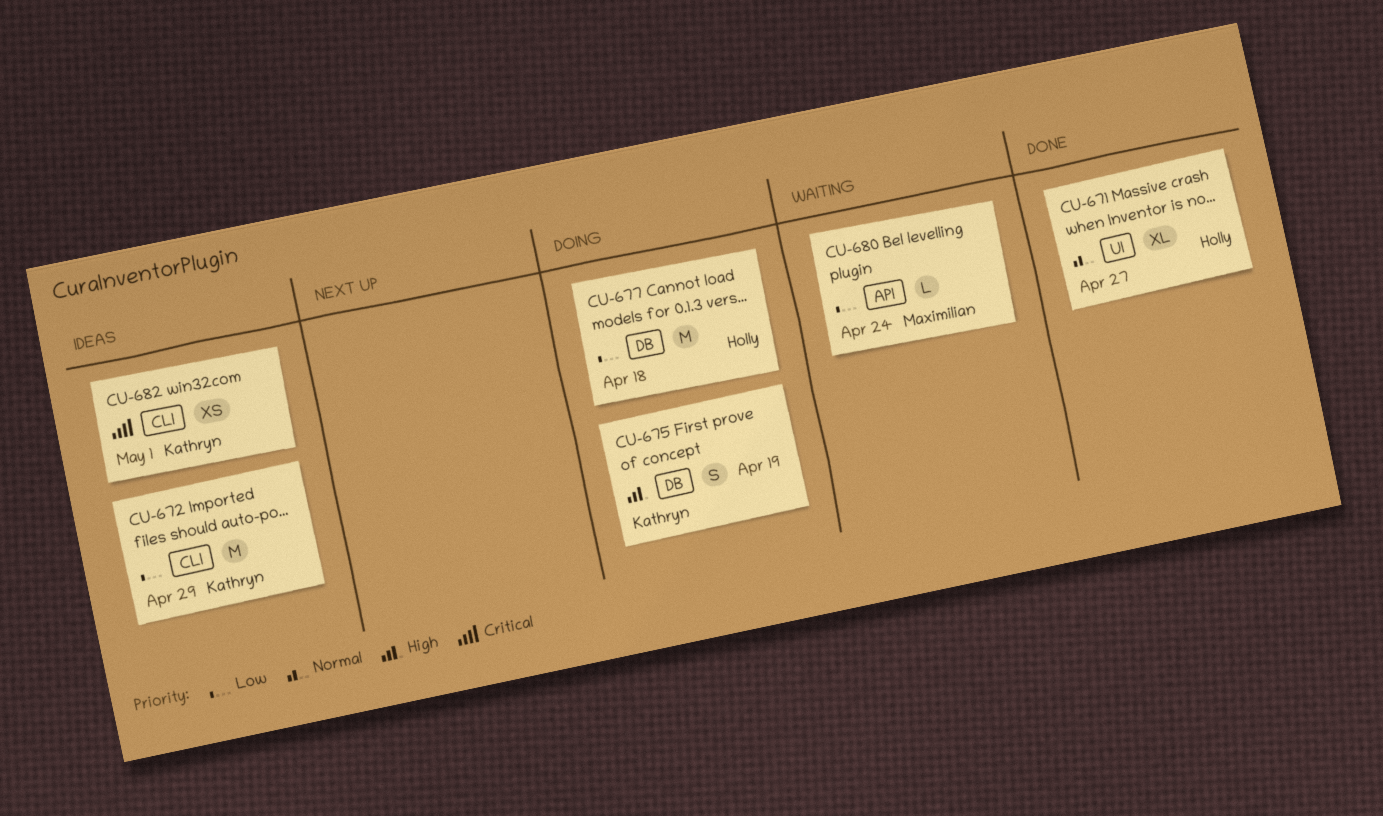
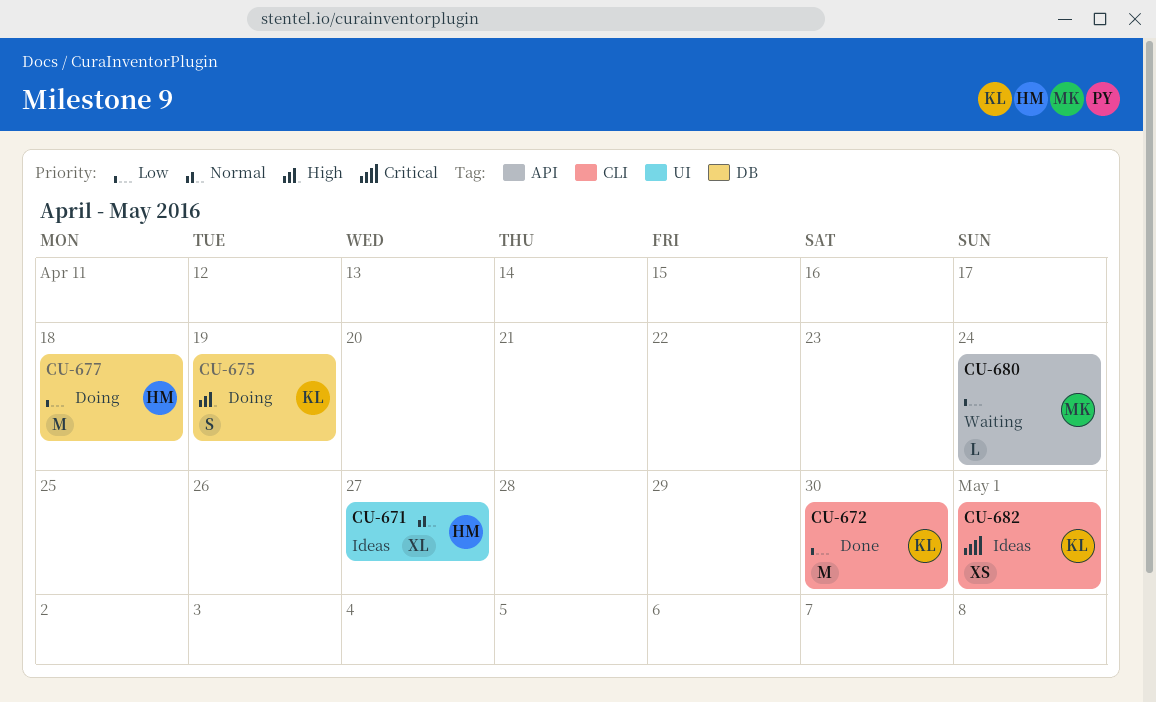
CU-671, status: Done -> Ideas
CU-672, status: Ideas -> Done
CU-672, due: Apr 29 -> Apr 30

